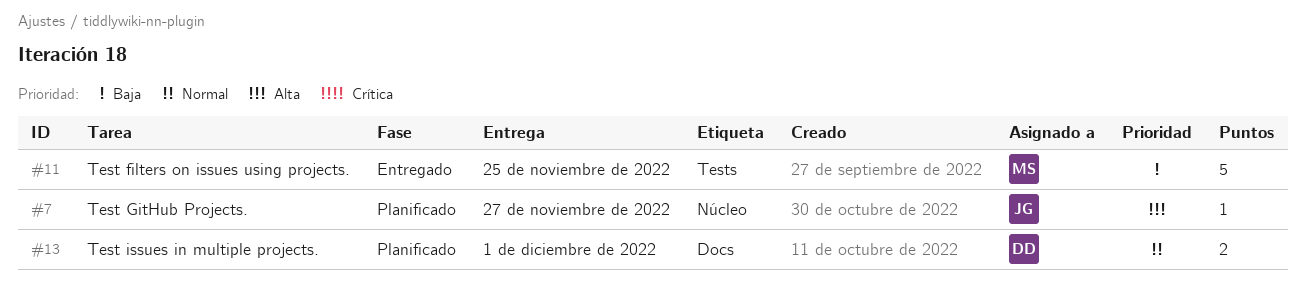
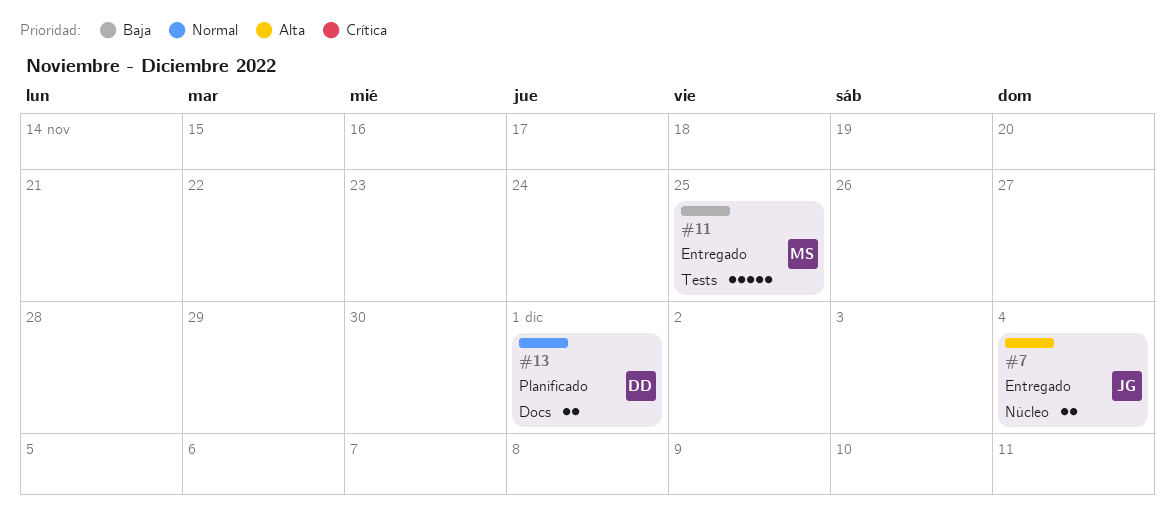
#7, status: Planificado -> Entregado
#7, estimate: 1 -> 2
#7, due: Nov 27 -> Dec 4

